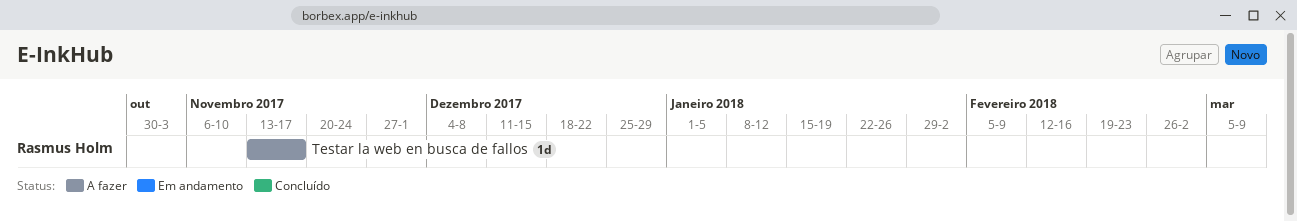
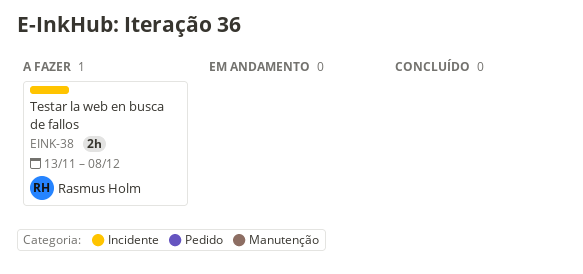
Testar la web en busca de fallos, estimate: 1d -> 2h
Testar la web en busca de fallos, due: Nov 17 -> Dec 8

